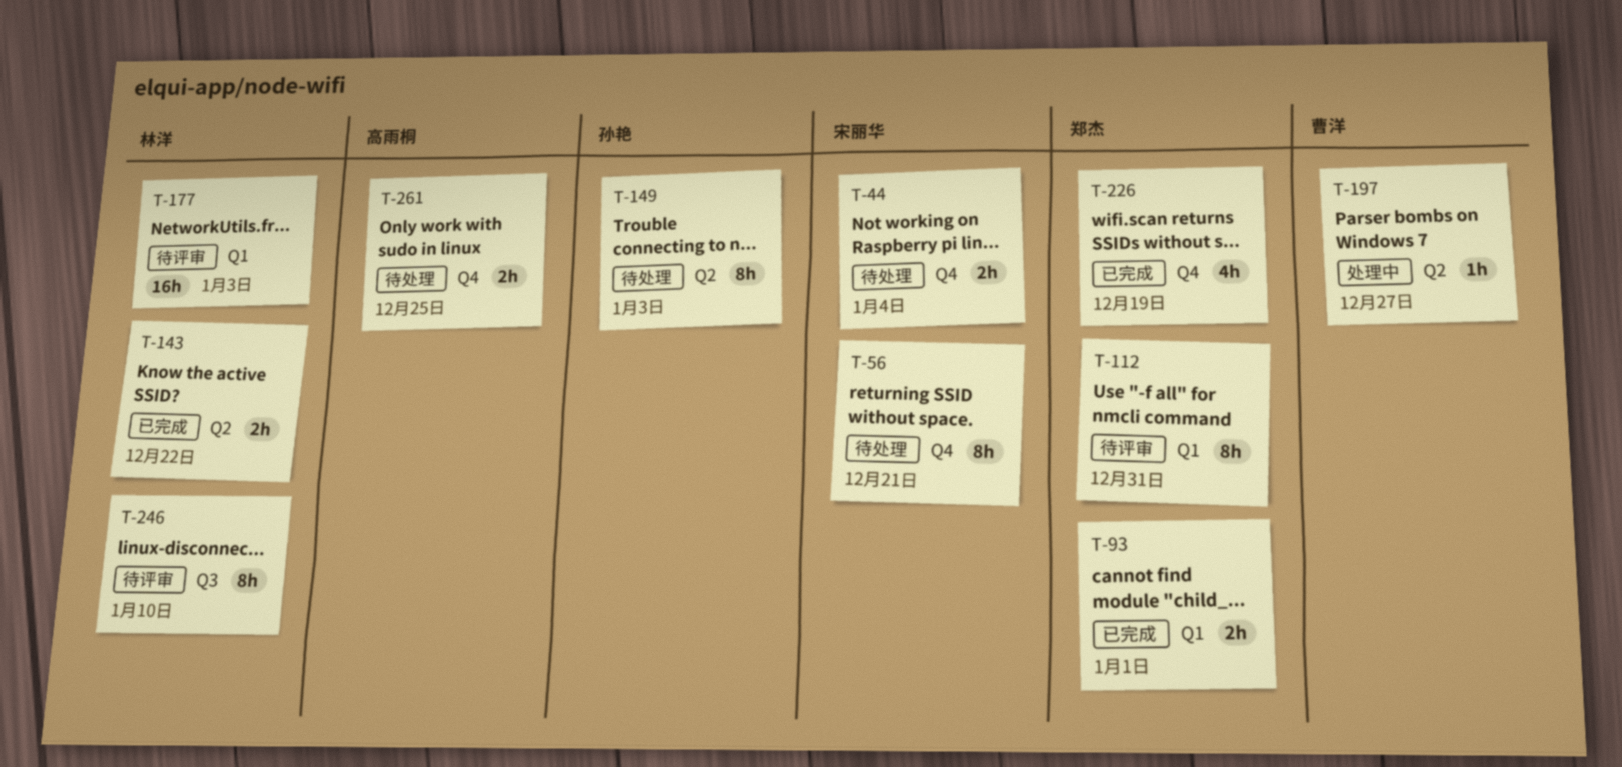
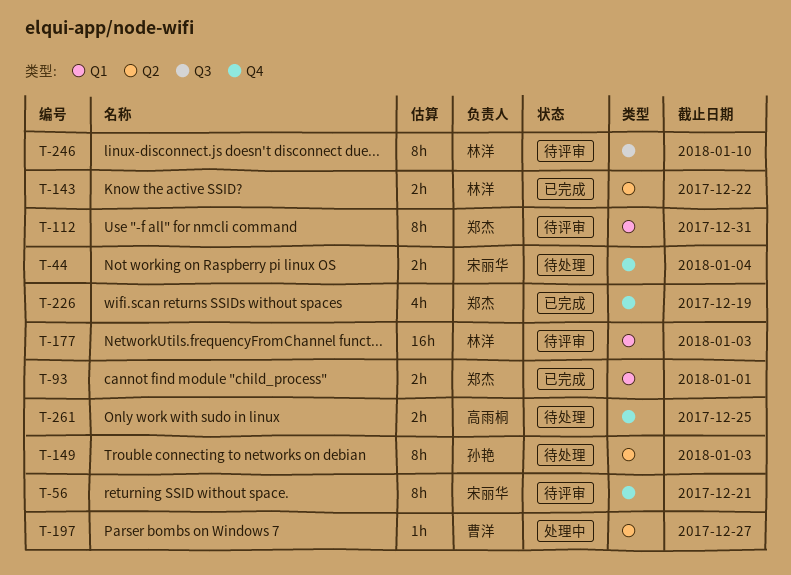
T-56, status: 待处理 -> 待评审

